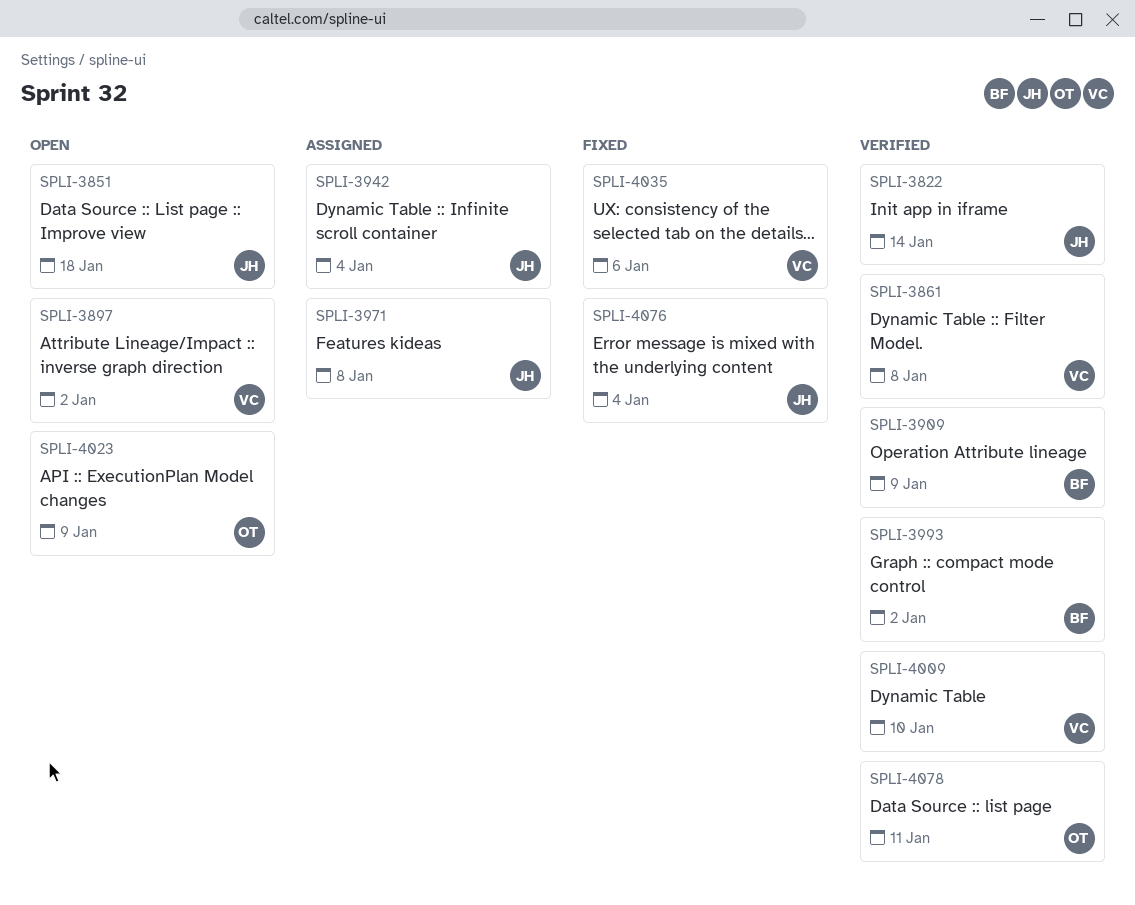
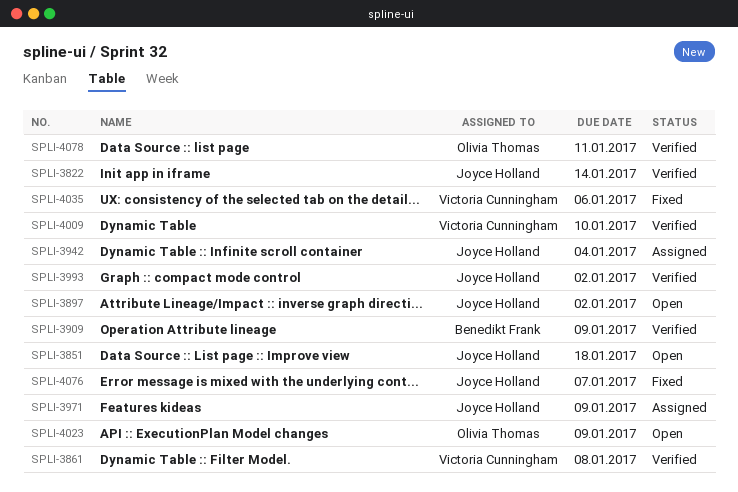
SPLI-3897, owner: Victoria Cunningham -> Joyce Holland
SPLI-3971, due: Jan 8 -> Jan 9
SPLI-3993, owner: Benedikt Frank -> Joyce Holland
SPLI-4076, due: Jan 4 -> Jan 7

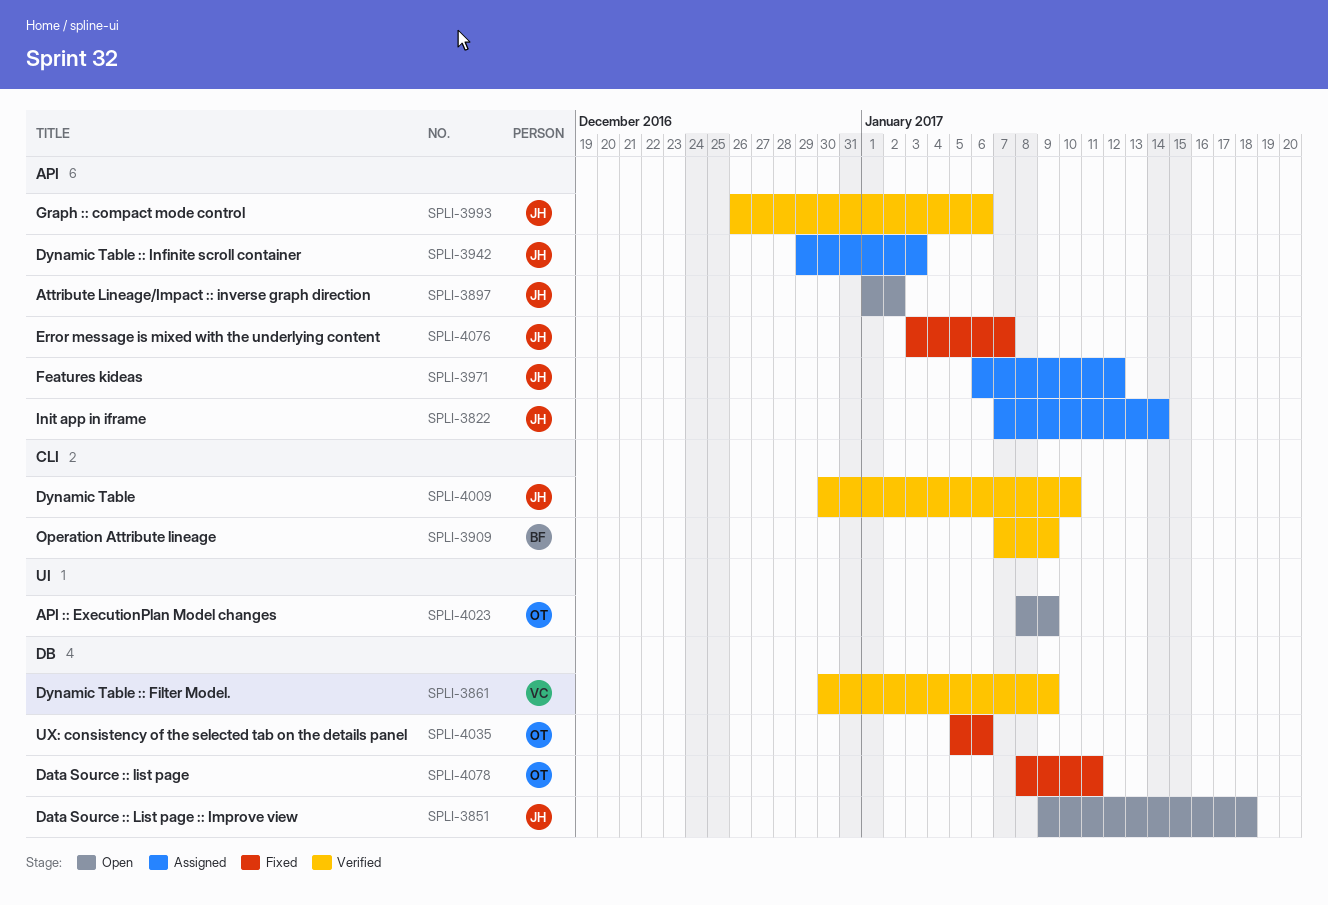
SPLI-3822, status: Verified -> Assigned
SPLI-3861, due: Jan 8 -> Jan 9
SPLI-3942, due: Jan 4 -> Jan 3
SPLI-3971, due: Jan 9 -> Jan 12
SPLI-3993, due: Jan 2 -> Jan 6
SPLI-4009, owner: Victoria Cunningham -> Joyce Holland
SPLI-4035, owner: Victoria Cunningham -> Olivia Thomas
SPLI-4078, status: Verified -> Fixed

